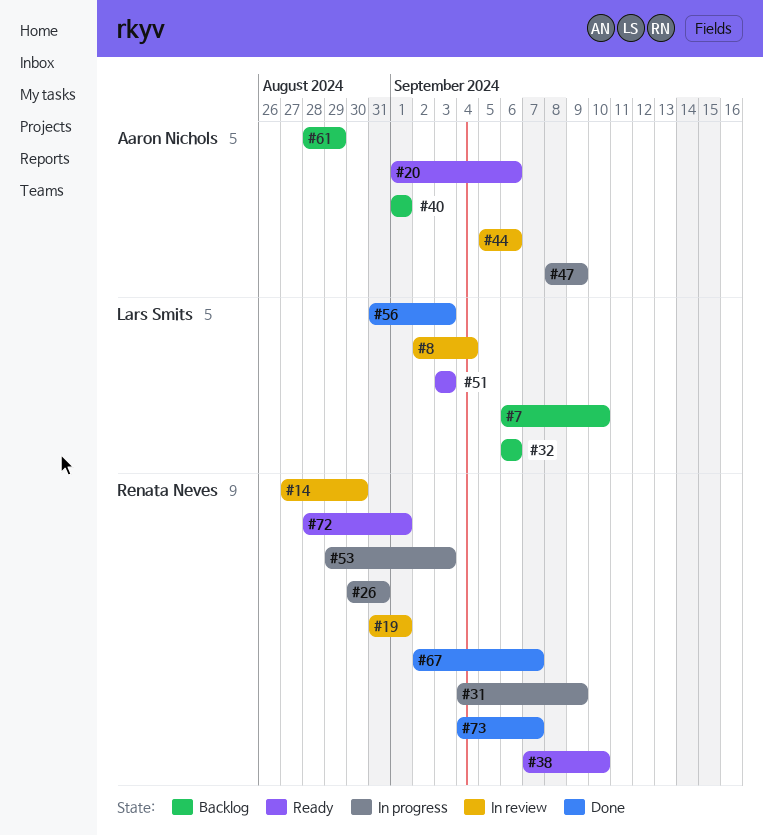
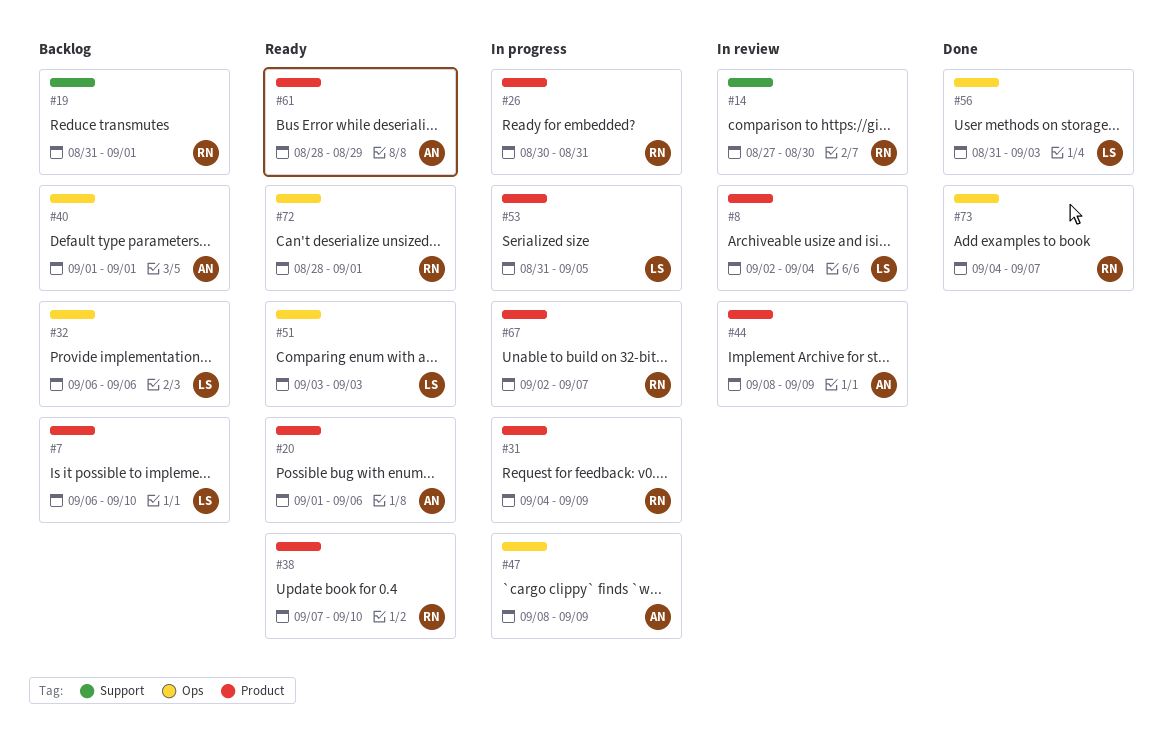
#19, status: In review -> Backlog
#44, start: Sep 5 -> Sep 8
#44, due: Sep 6 -> Sep 9
#53, owner: Renata Neves -> Lars Smits
#53, start: Aug 29 -> Aug 31
#53, due: Sep 3 -> Sep 5
#61, status: Backlog -> Ready
#67, status: Done -> In progress

